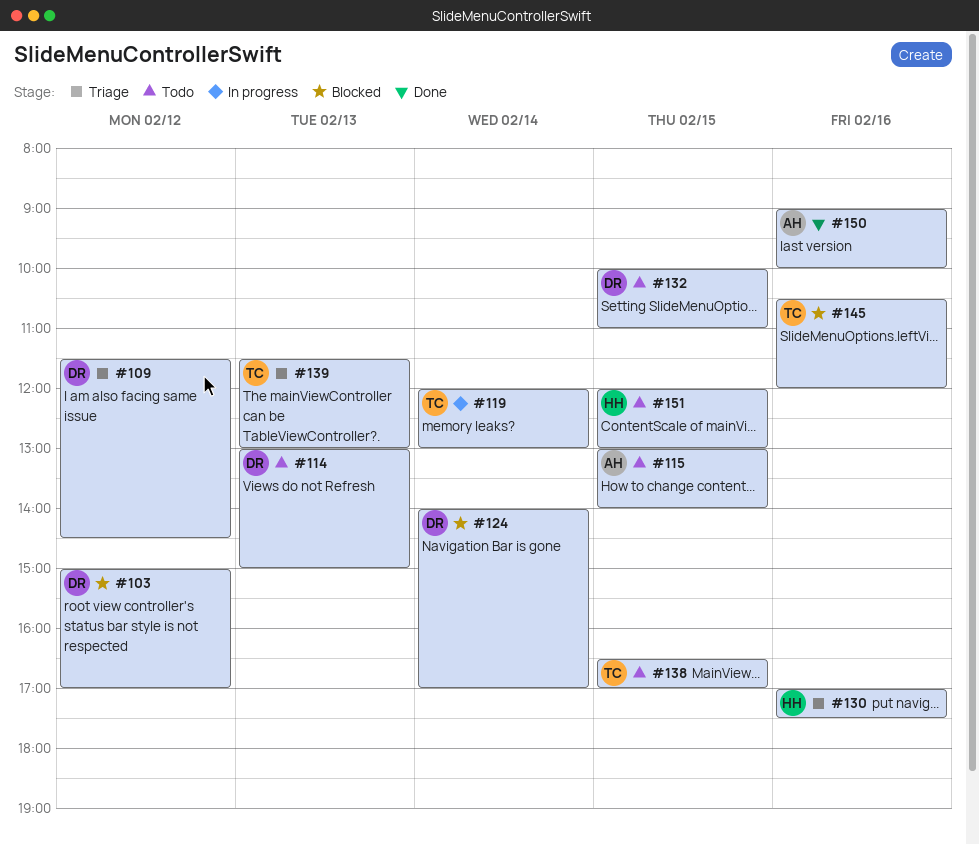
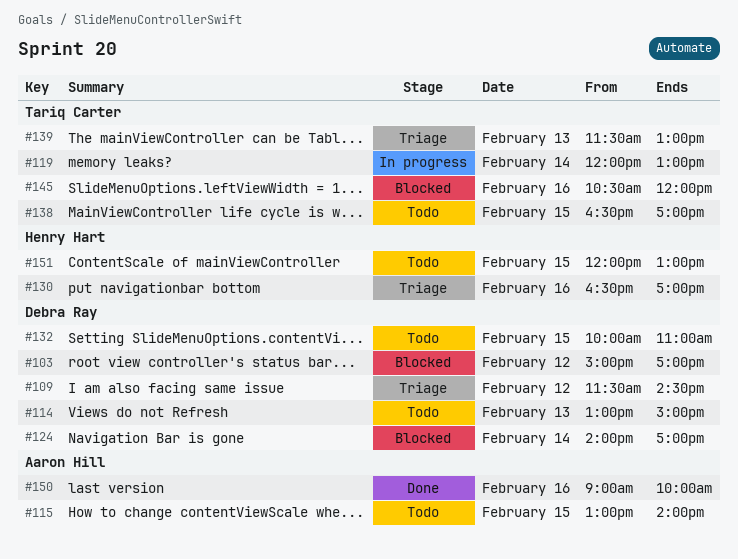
#130, begins: 17:00 -> 16:30
#130, ends: 17:30 -> 17:00

